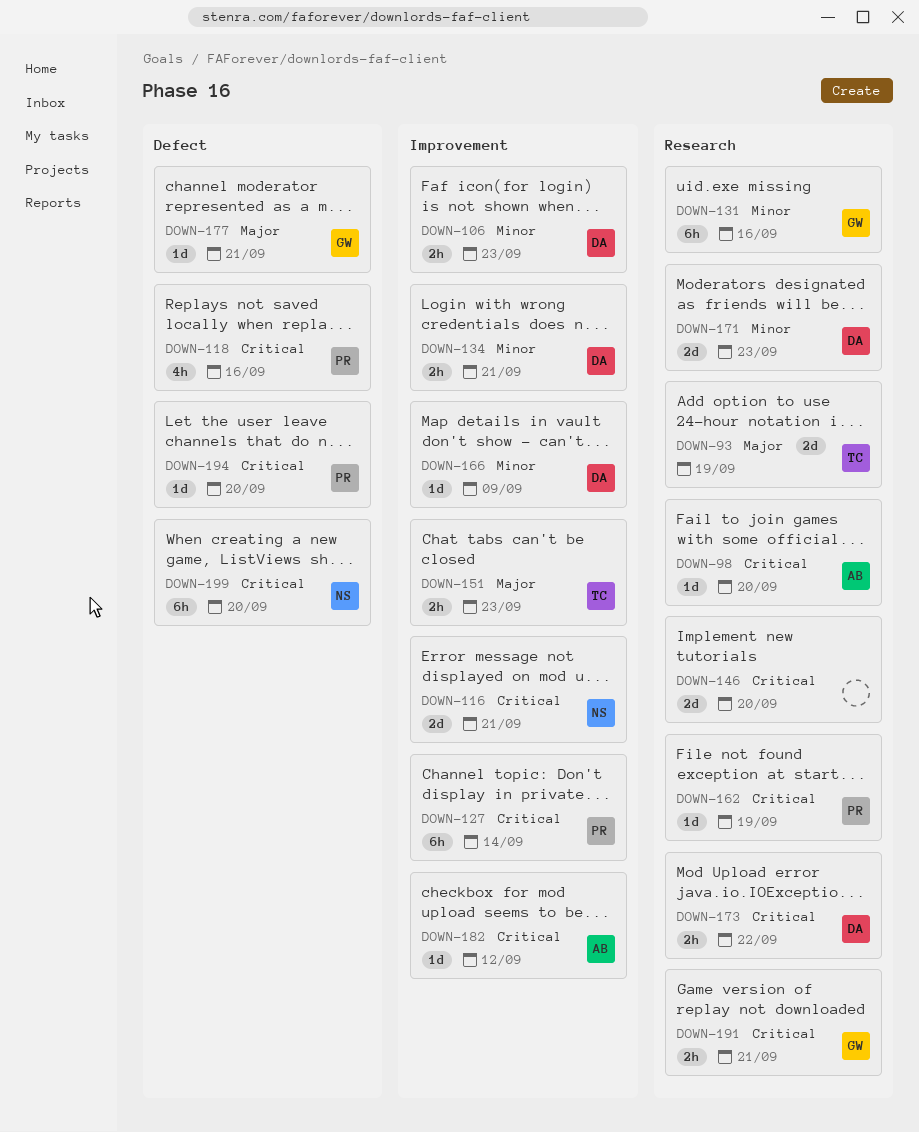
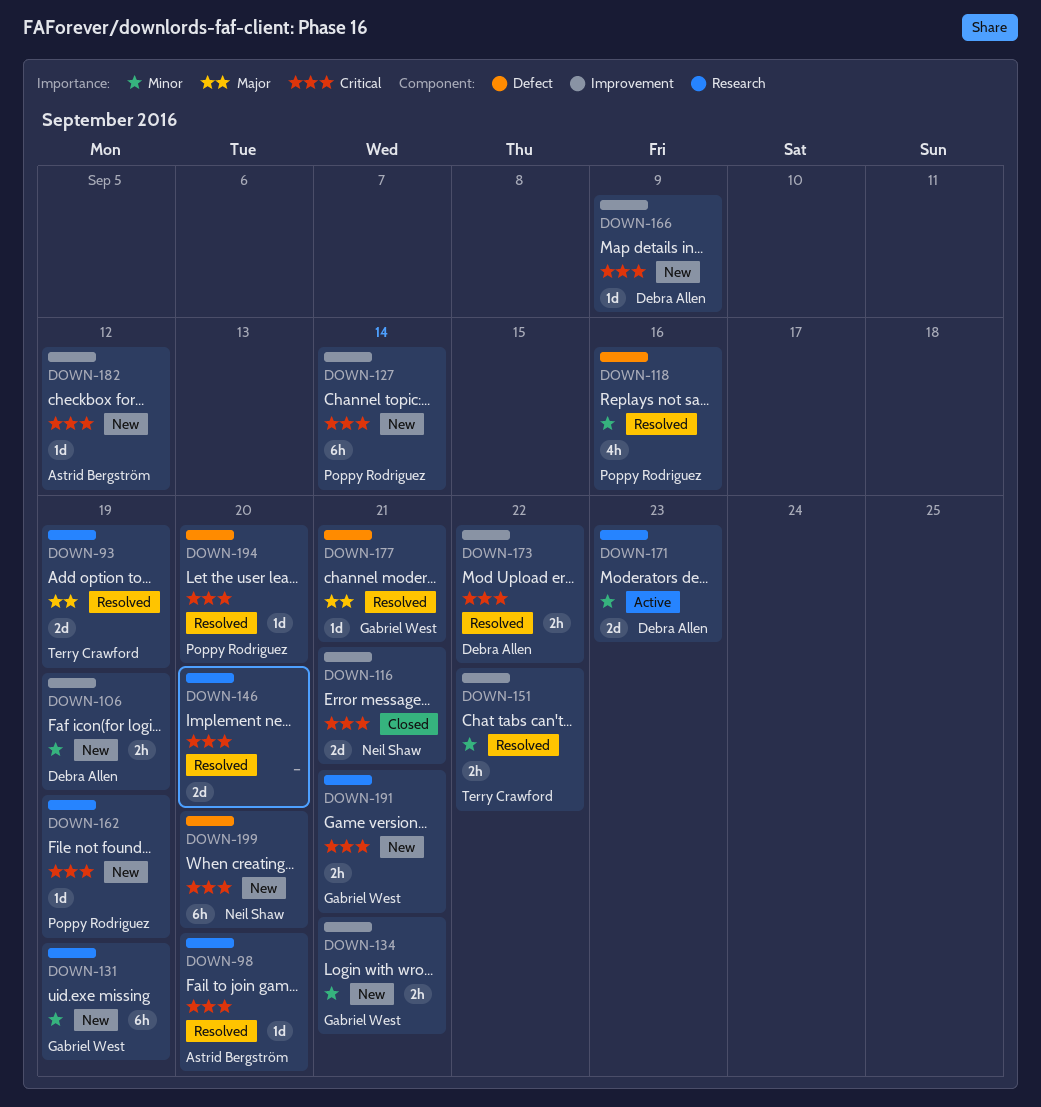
DOWN-106, due: Sep 23 -> Sep 19
DOWN-118, priority: Critical -> Minor
DOWN-131, due: Sep 16 -> Sep 19
DOWN-134, owner: Debra Allen -> Gabriel West
DOWN-151, priority: Major -> Minor
DOWN-151, due: Sep 23 -> Sep 22
DOWN-166, priority: Minor -> Critical
DOWN-173, label: Research -> Improvement

